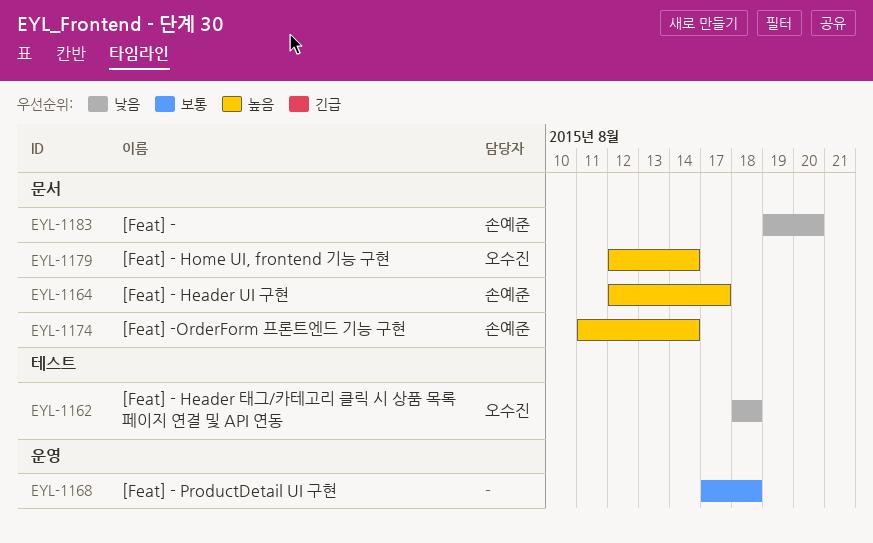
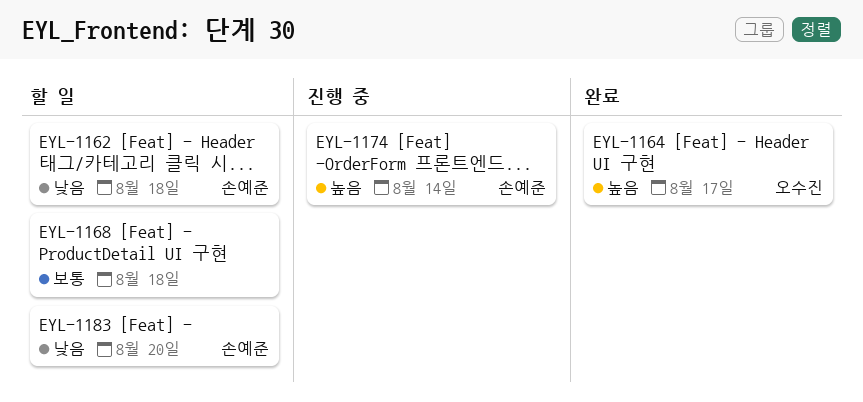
EYL-1162, owner: 오수진 -> 손예준
EYL-1164, owner: 손예준 -> 오수진
EYL-1179: present -> none

